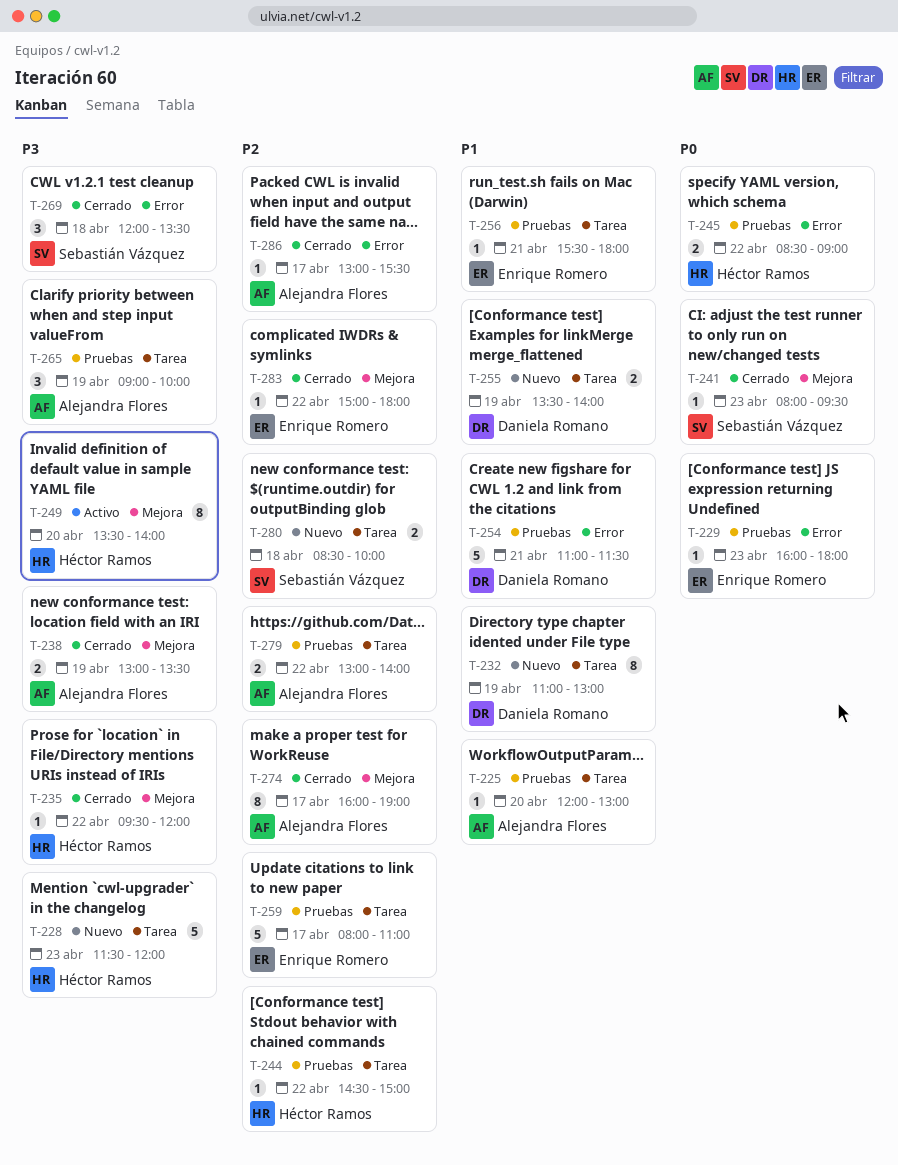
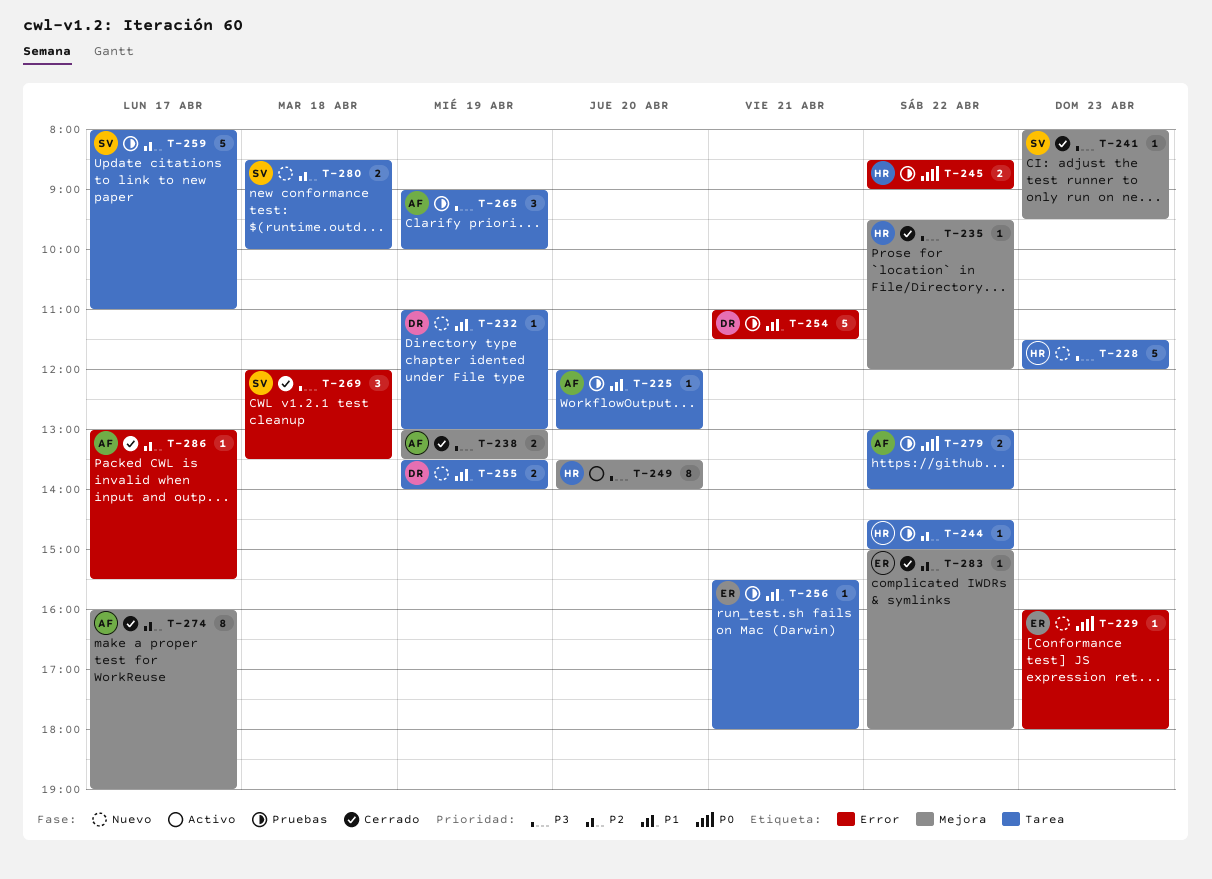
T-229, status: Pruebas -> Nuevo
T-232, estimate: 8 -> 1
T-241, priority: P0 -> P3
T-259, owner: Enrique Romero -> Sebastián Vázquez
T-279, priority: P2 -> P0

